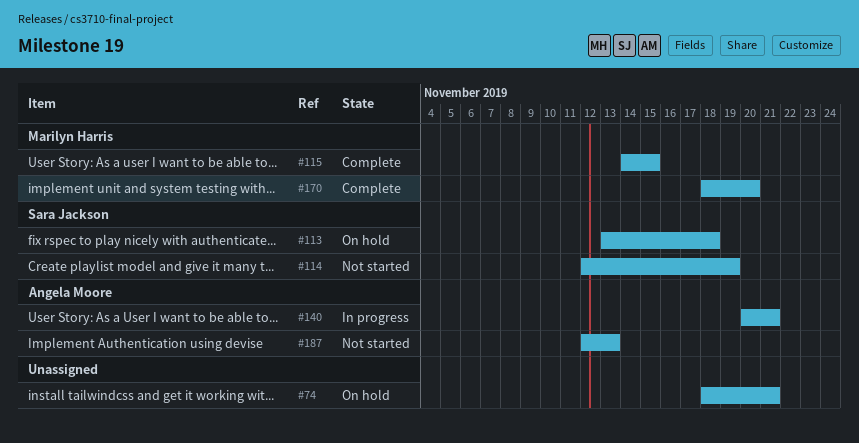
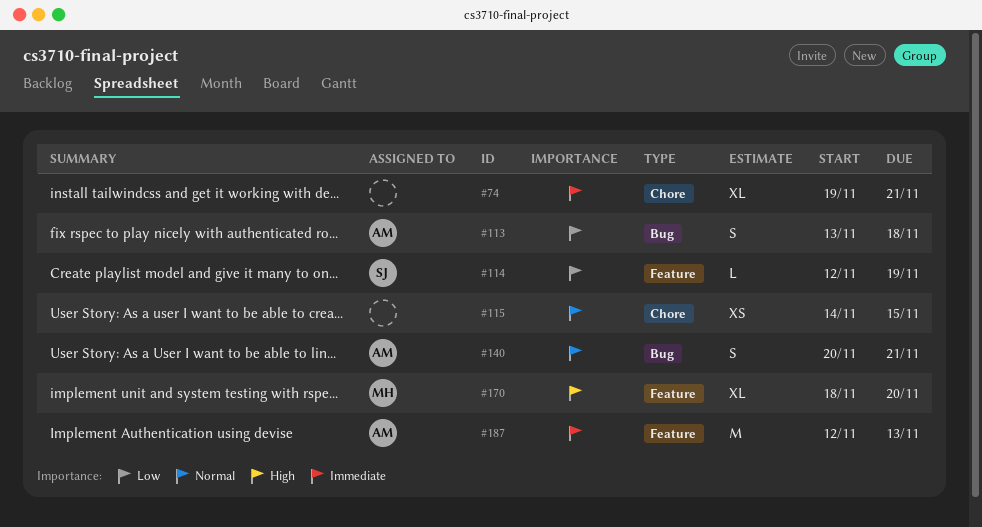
#74, start: Nov 18 -> Nov 19
#113, owner: Sara Jackson -> Angela Moore
#115, owner: Marilyn Harris -> none

